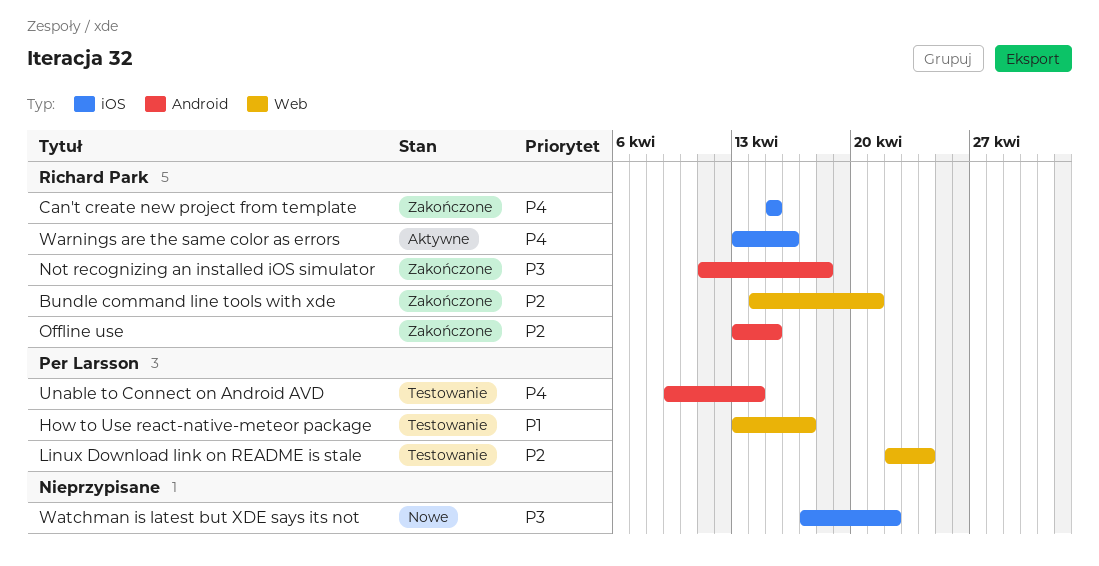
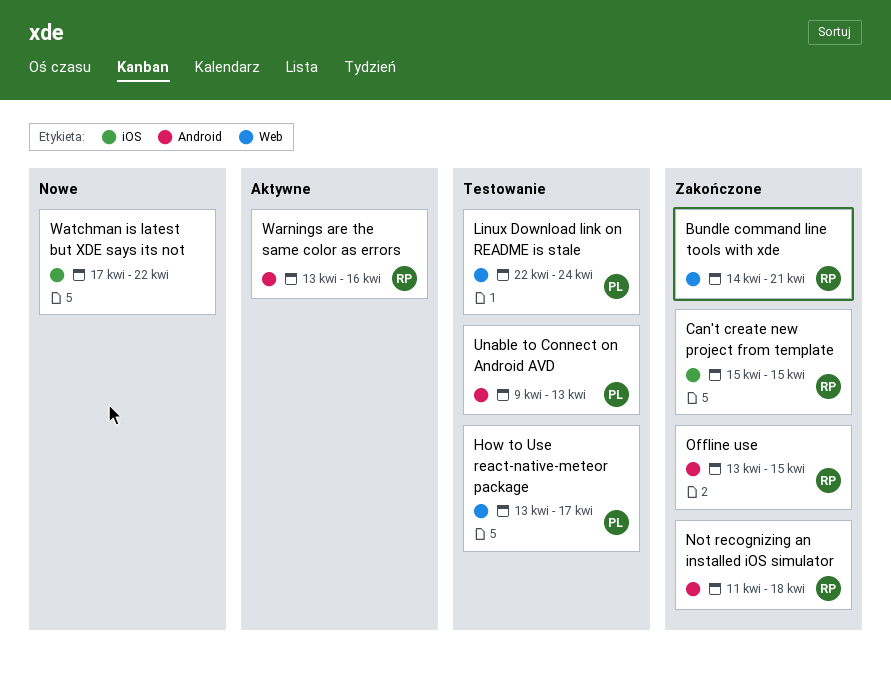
Unable to Connect on Android AVD, due: Apr 14 -> Apr 13
Warnings are the same color as errors, label: iOS -> Android

